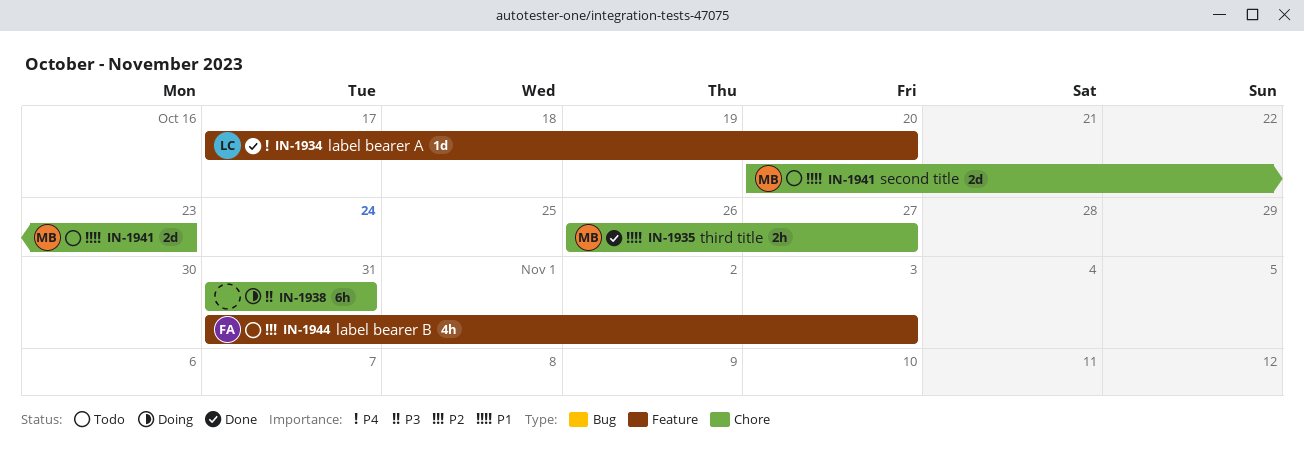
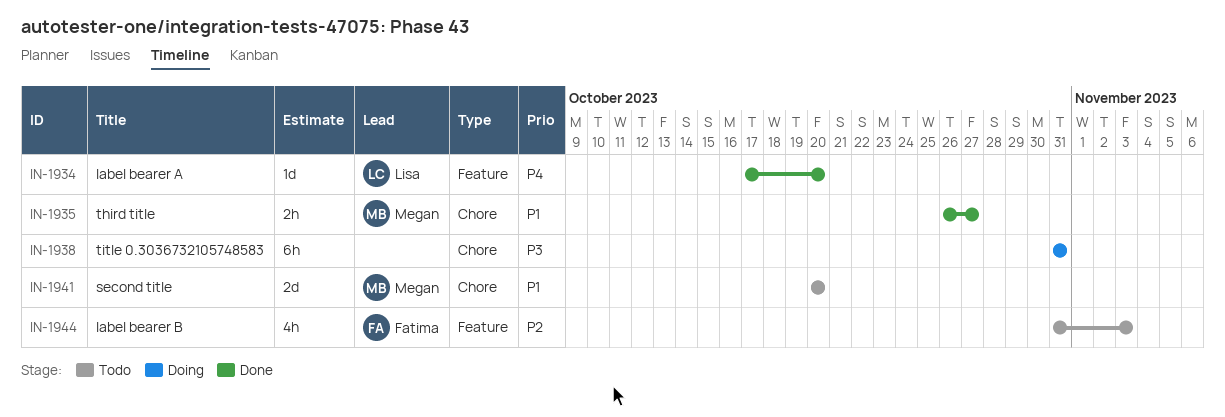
IN-1941, due: Oct 23 -> Oct 20

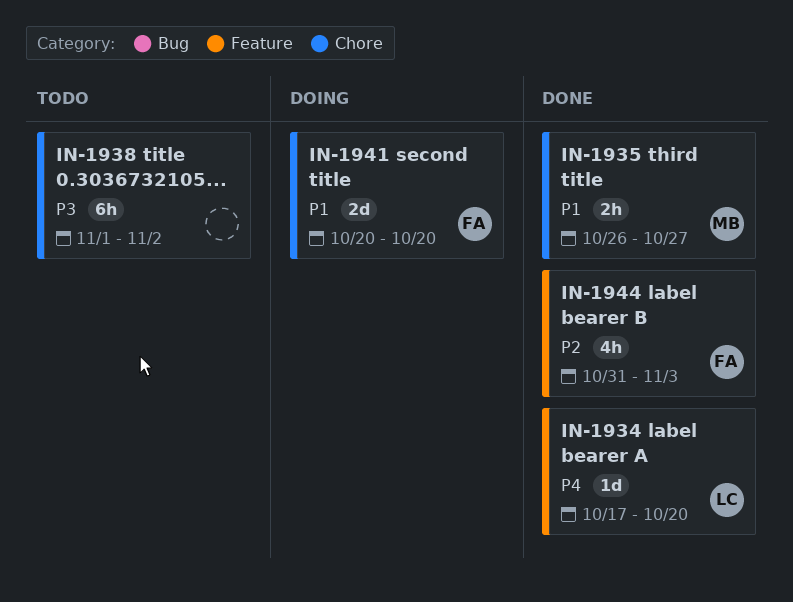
IN-1938, status: Doing -> Todo
IN-1938, start: Oct 31 -> Nov 1
IN-1938, due: Oct 31 -> Nov 2
IN-1941, status: Todo -> Doing
IN-1941, owner: Megan -> Fatima
IN-1944, status: Todo -> Done

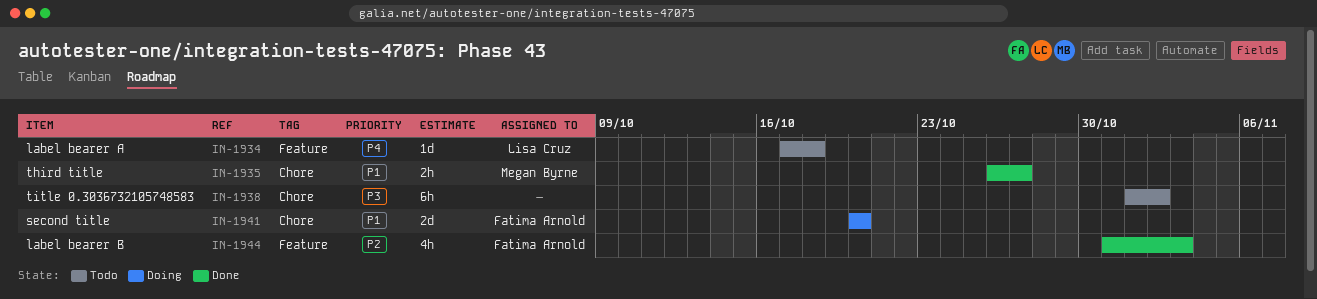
IN-1934, status: Done -> Todo
IN-1934, due: Oct 20 -> Oct 18

